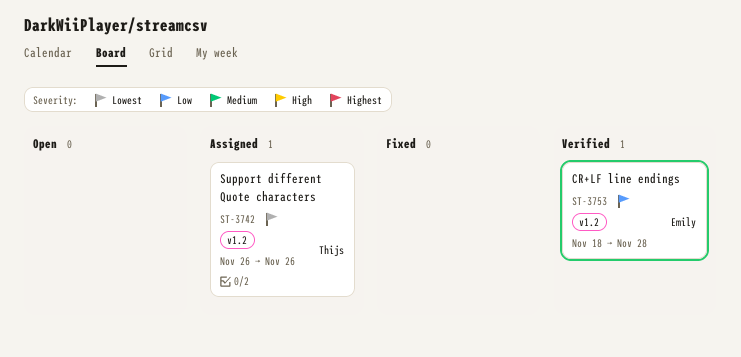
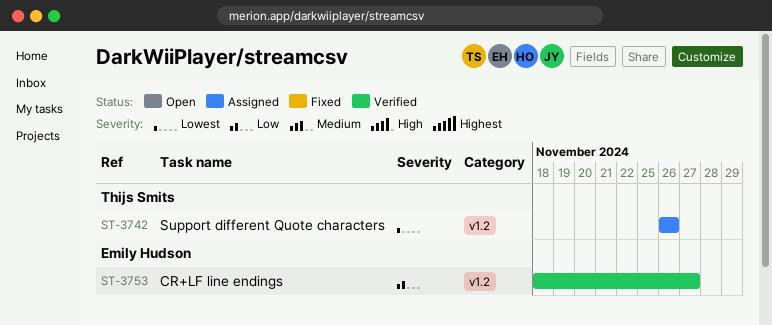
ST-3753, due: Nov 28 -> Nov 27

